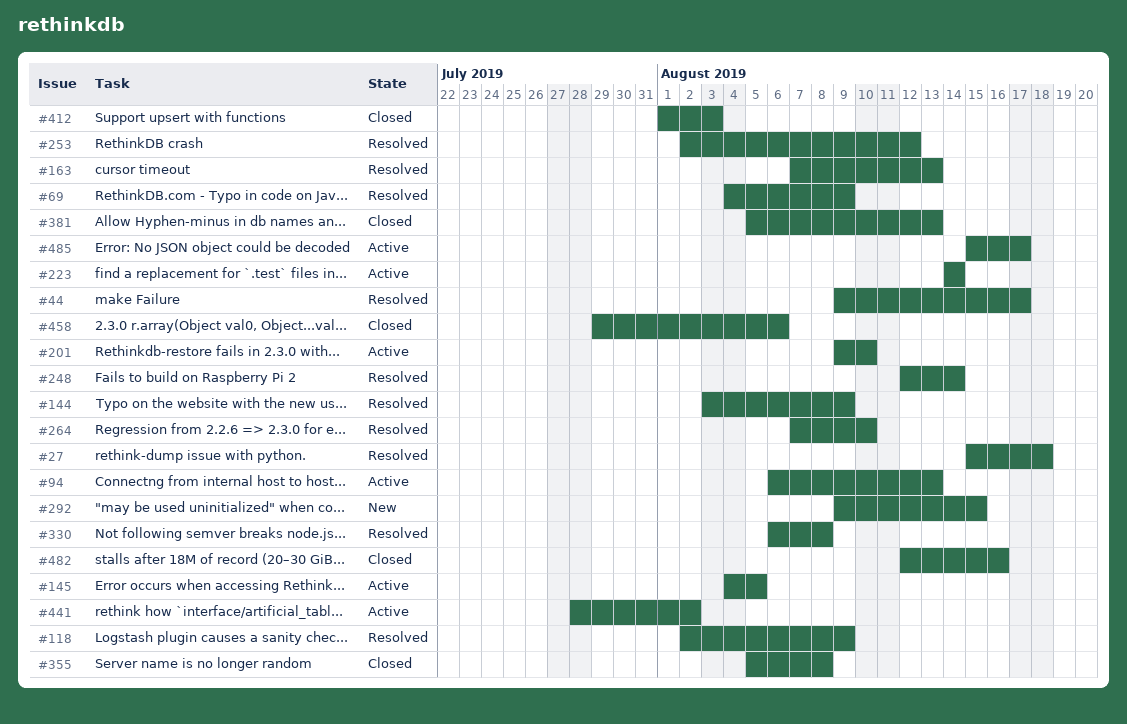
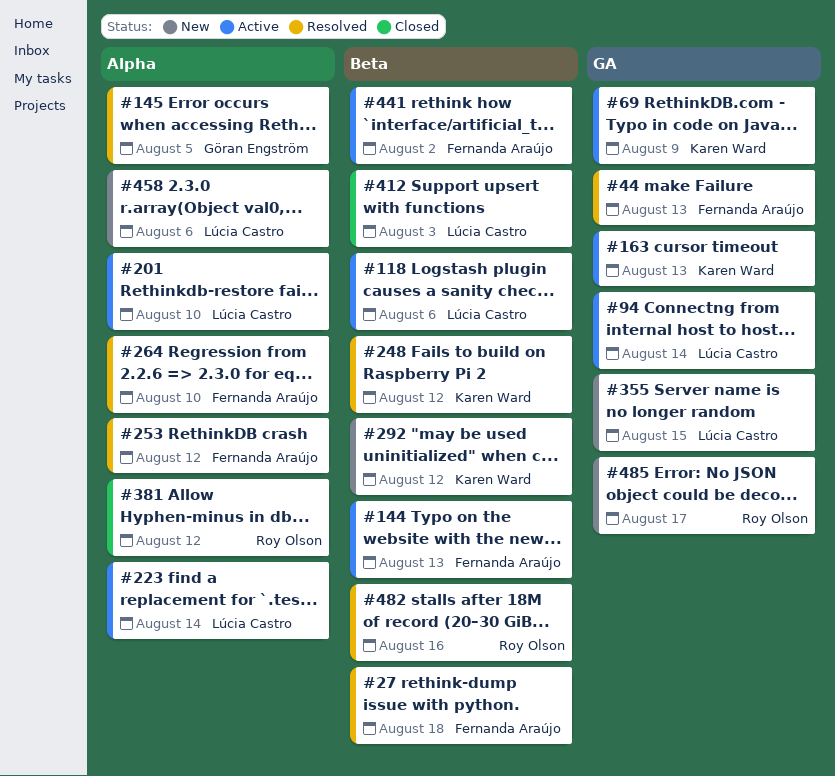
#44, due: Aug 17 -> Aug 13
#69, status: Resolved -> Active
#94, due: Aug 13 -> Aug 14
#118, status: Resolved -> Active
#118, due: Aug 9 -> Aug 6
#144, status: Resolved -> Active
#144, due: Aug 9 -> Aug 13
#145, status: Active -> Resolved
#163, status: Resolved -> Active
#248, due: Aug 14 -> Aug 12
#292, due: Aug 15 -> Aug 12
#330: present -> none
#355, status: Closed -> New
#355, due: Aug 8 -> Aug 15
#381, due: Aug 13 -> Aug 12
#458, status: Closed -> New
#482, status: Closed -> Resolved
#485, status: Active -> New

